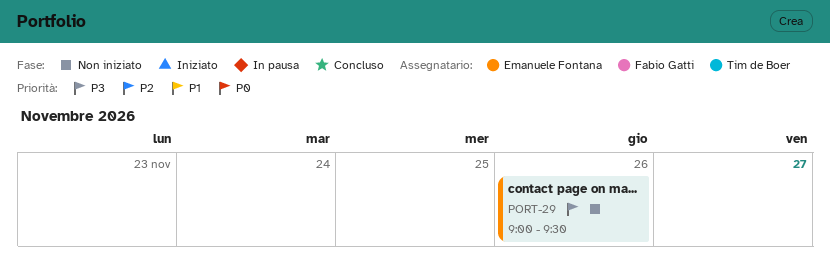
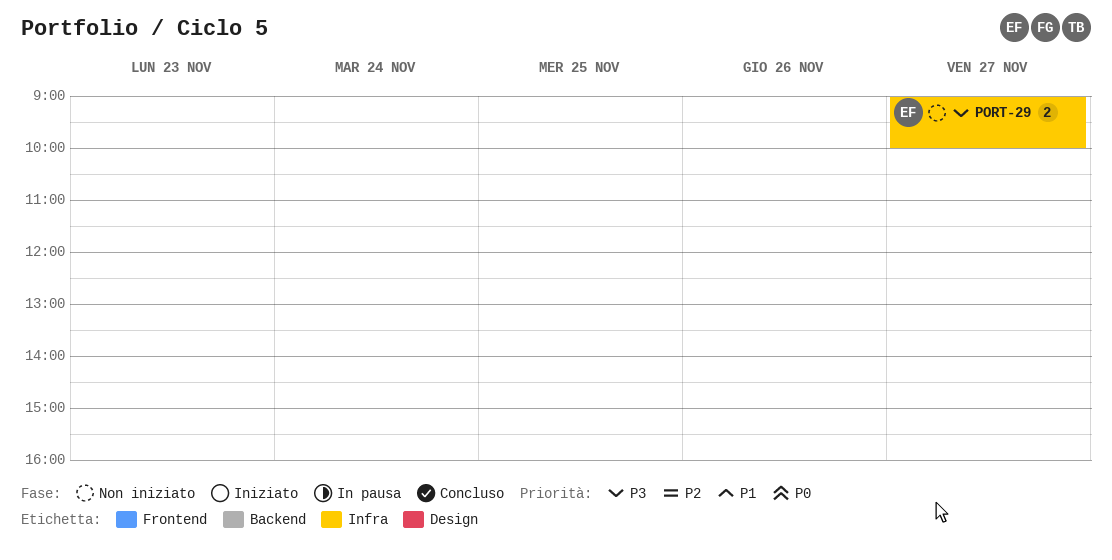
PORT-29, day: Nov 26 -> Nov 27
PORT-29, ends: 09:30 -> 10:00

